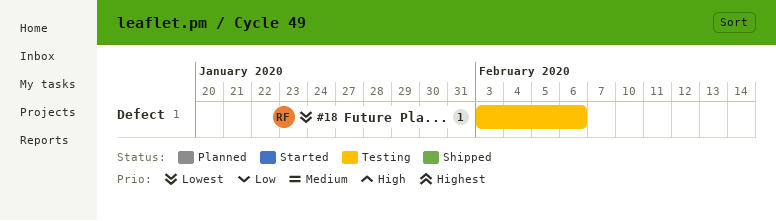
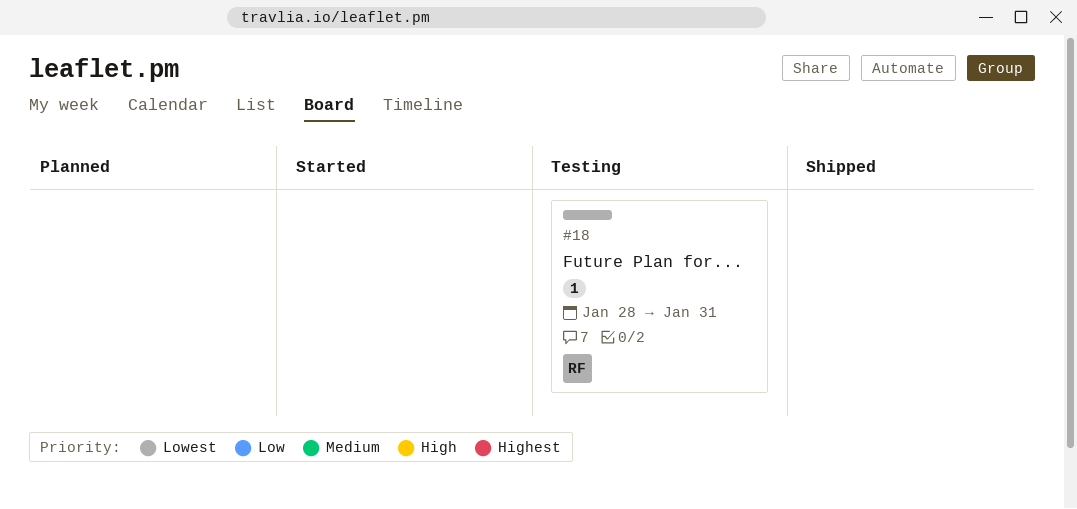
#18, start: Feb 3 -> Jan 28
#18, due: Feb 6 -> Jan 31

